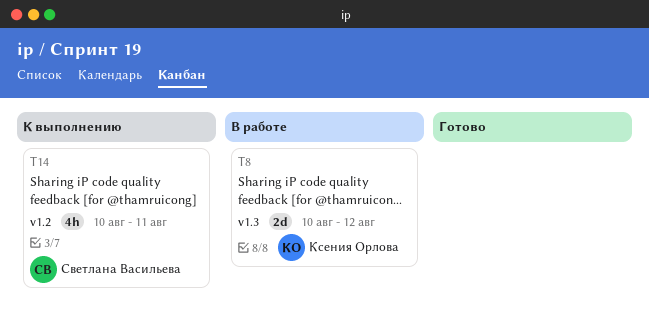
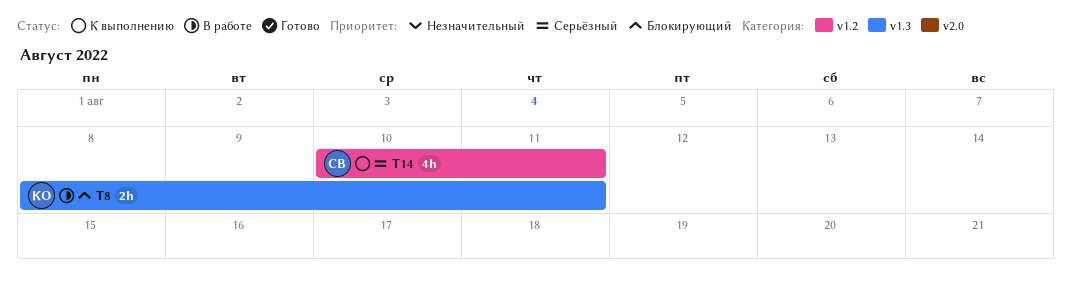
T8, estimate: 2d -> 2h
T8, start: Aug 10 -> Aug 8
T8, due: Aug 12 -> Aug 11

